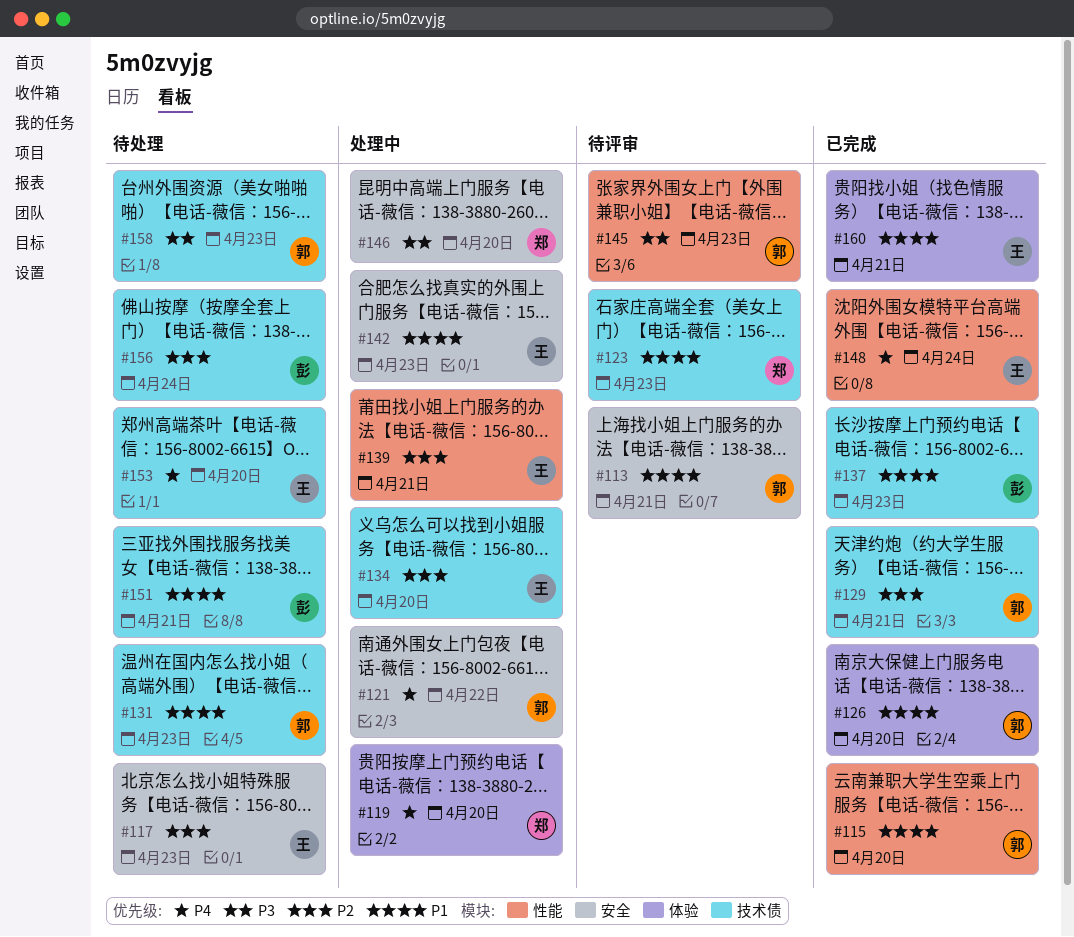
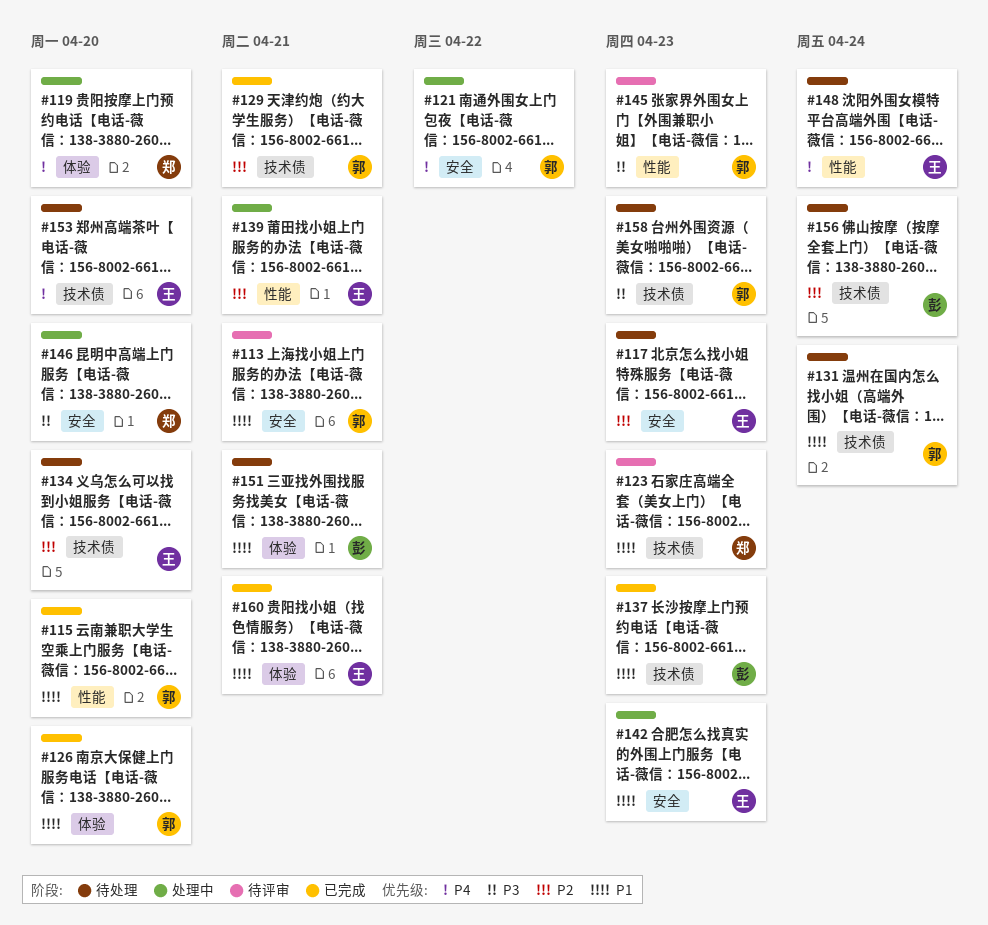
#131, due: Apr 23 -> Apr 24
#134, status: 处理中 -> 待处理
#148, status: 已完成 -> 待处理
#151, label: 技术债 -> 体验

